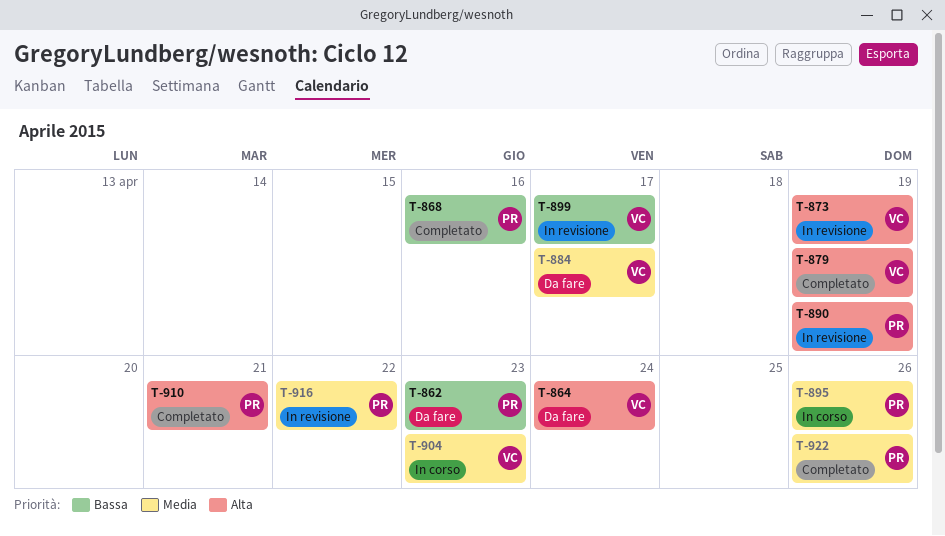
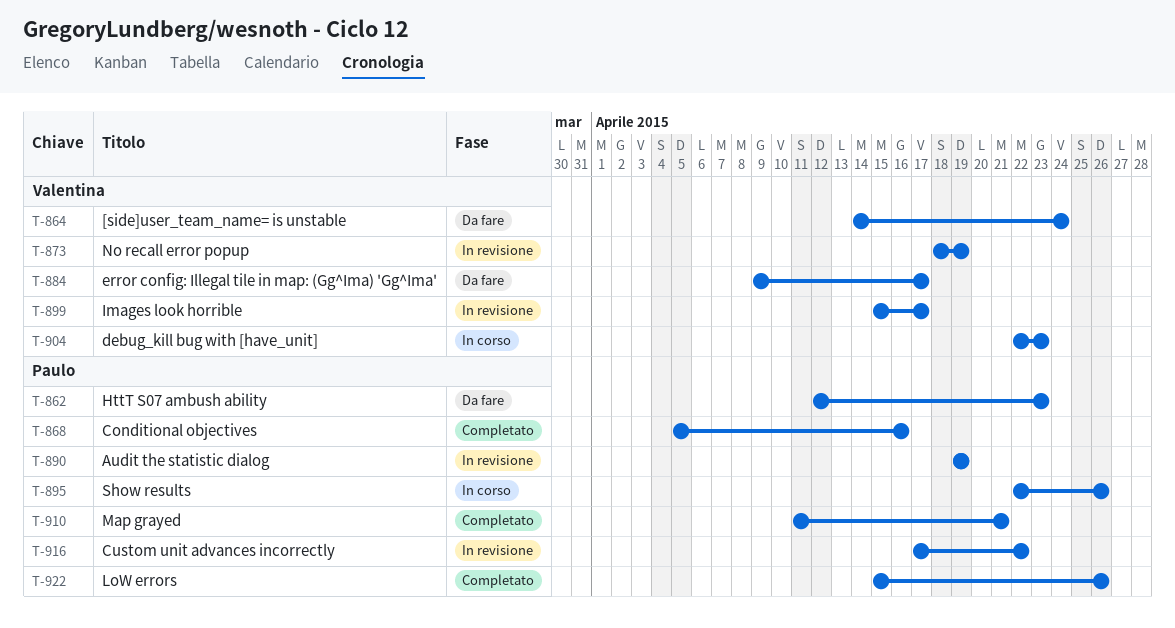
T-879: present -> none

